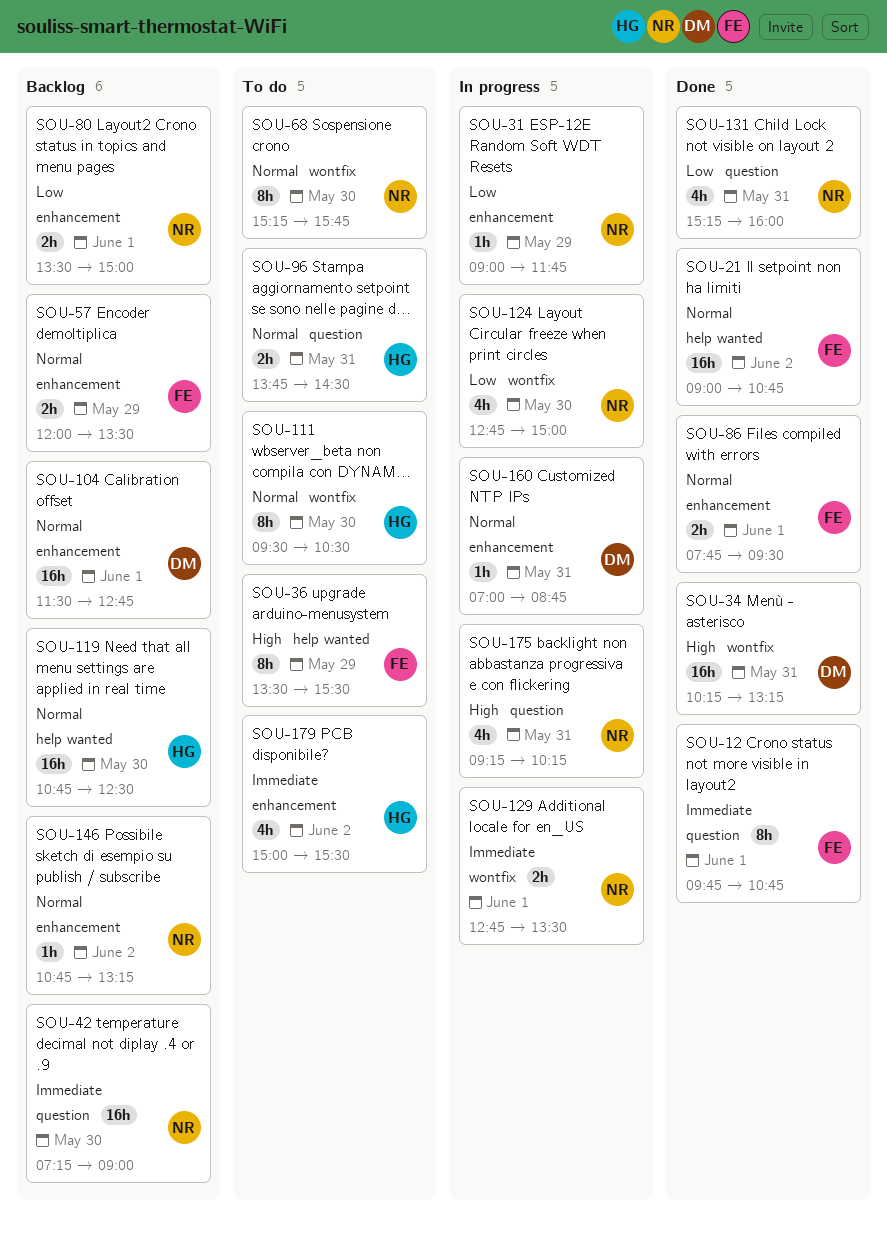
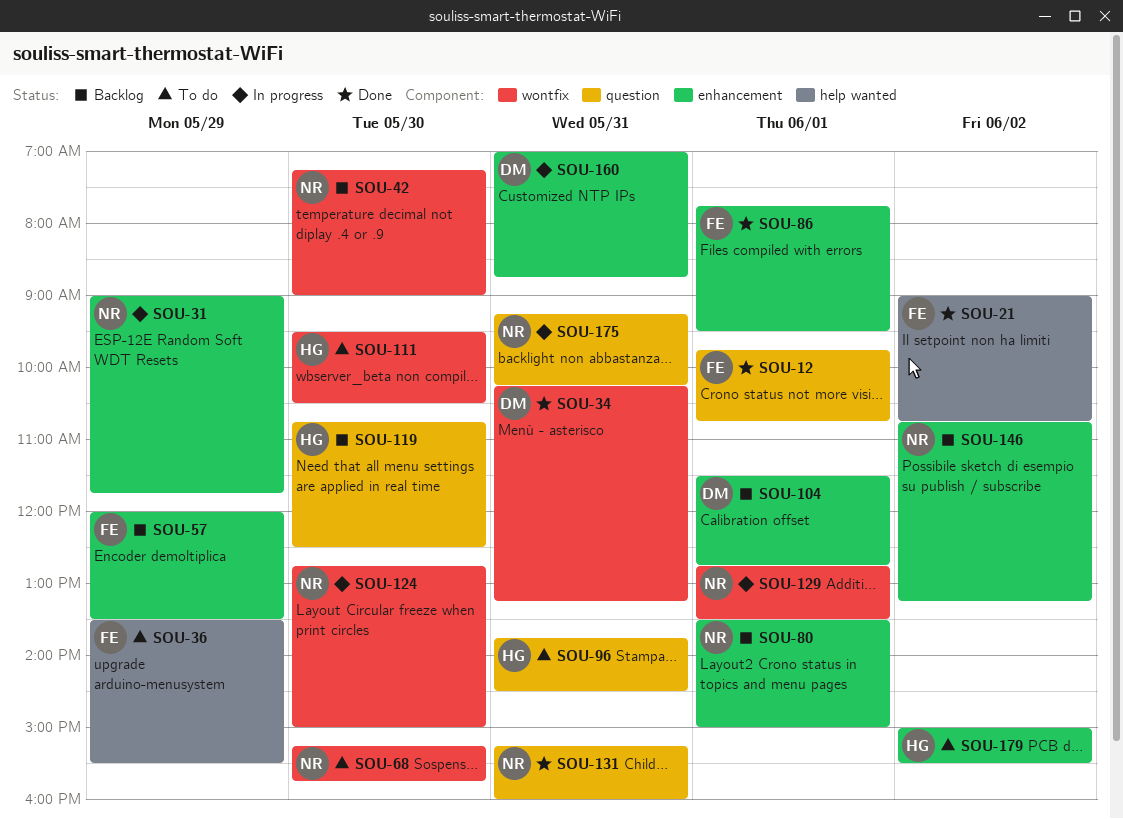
SOU-42, label: question -> wontfix
SOU-119, label: help wanted -> question

